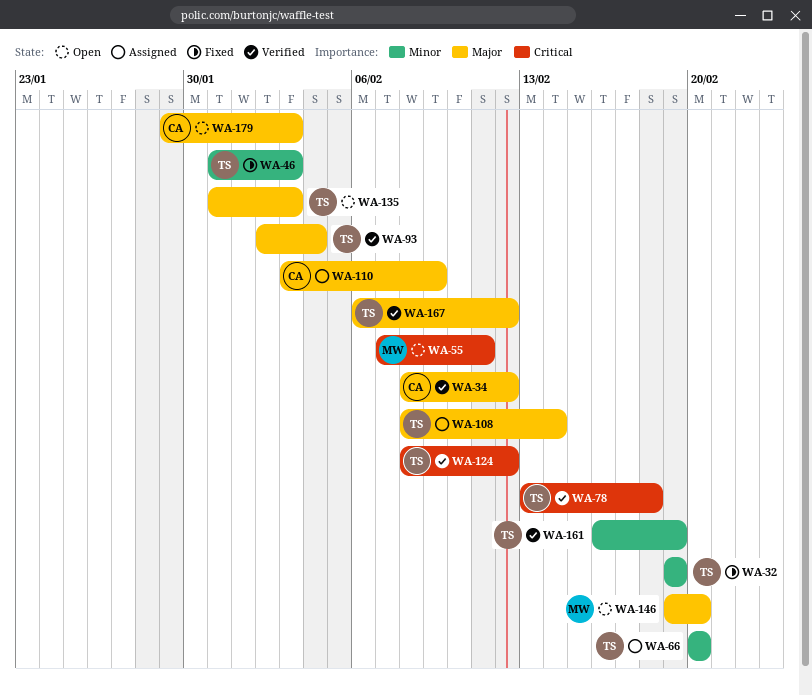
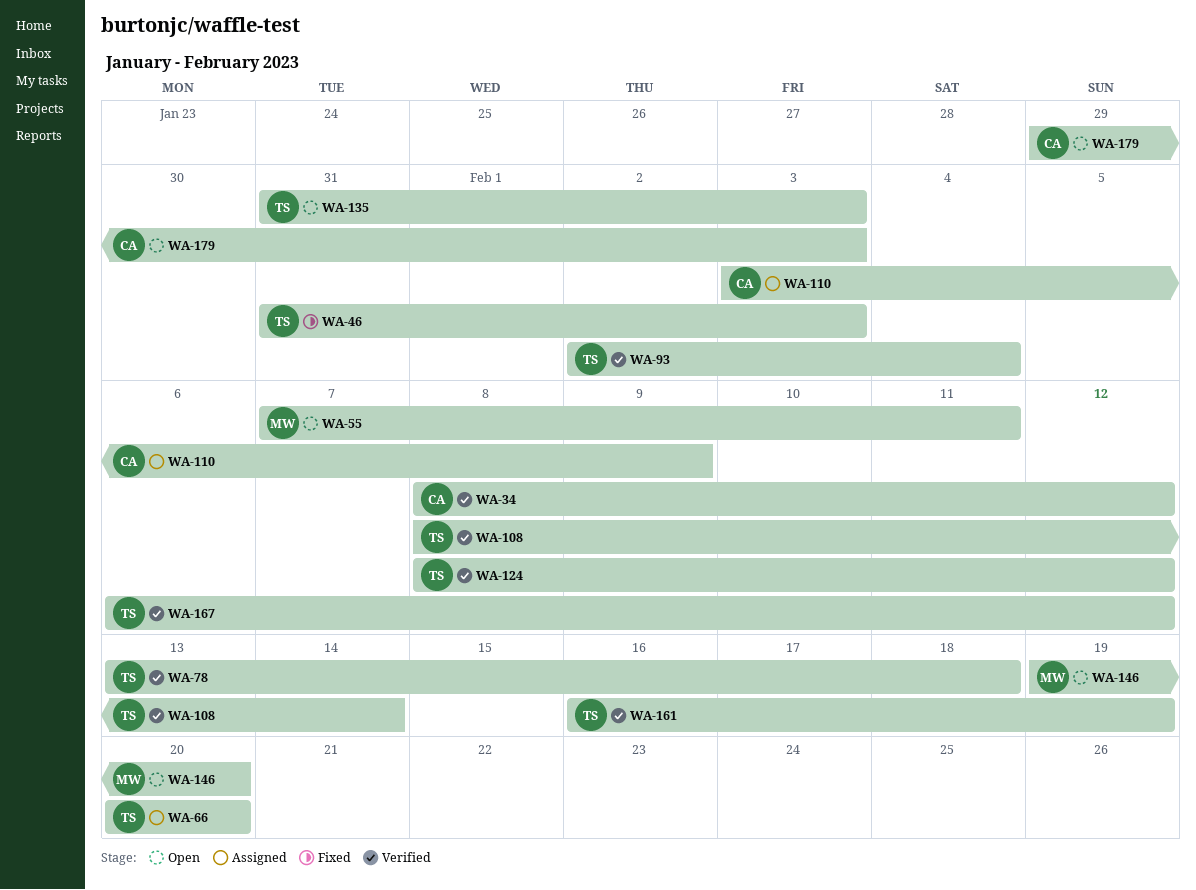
WA-32: present -> none
WA-108, status: Assigned -> Verified

